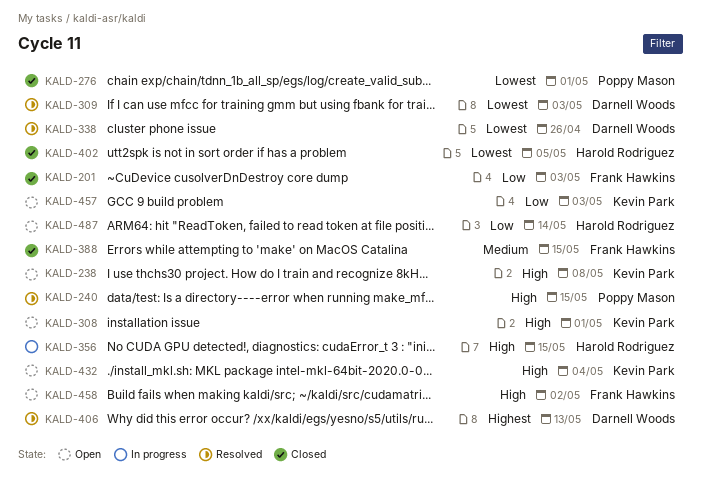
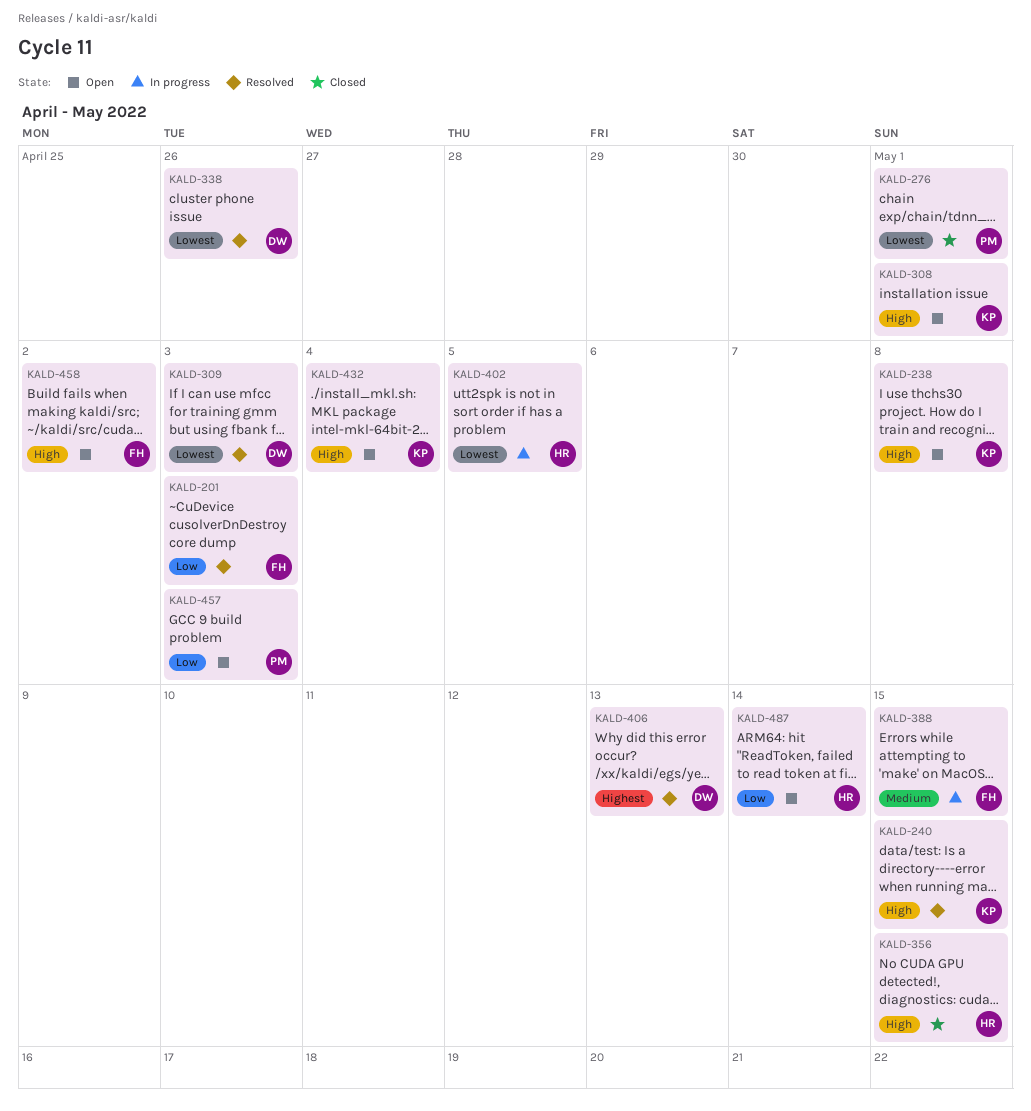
KALD-201, status: Closed -> Resolved
KALD-240, owner: Poppy Mason -> Kevin Park
KALD-356, status: In progress -> Closed
KALD-388, status: Closed -> In progress
KALD-402, status: Closed -> In progress
KALD-457, owner: Kevin Park -> Poppy Mason

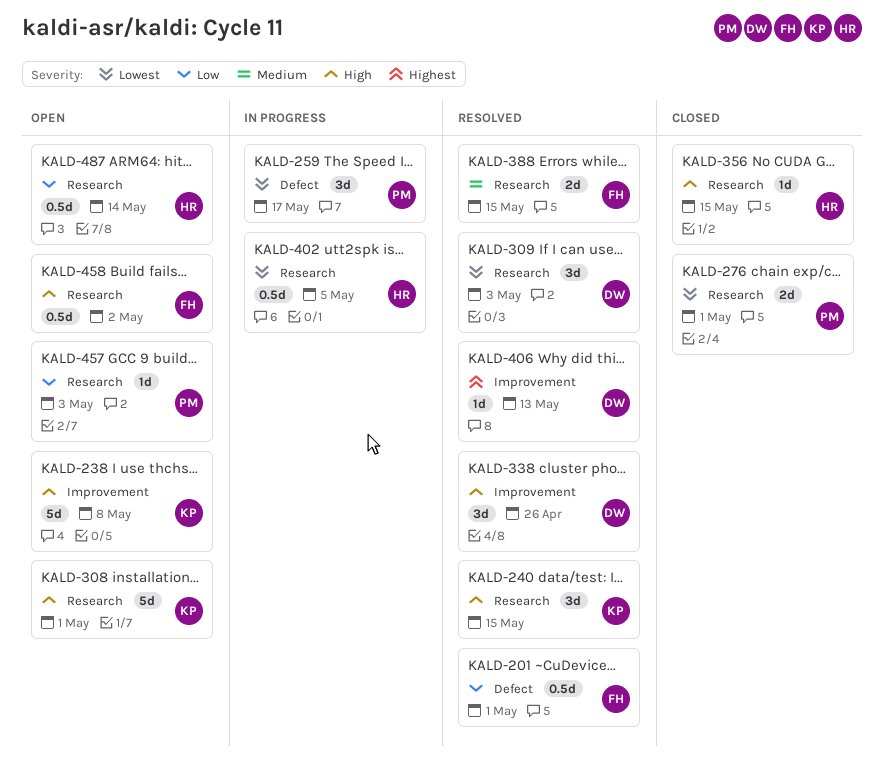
KALD-201, due: May 3 -> May 1
KALD-259: none -> present
KALD-338, priority: Lowest -> High
KALD-388, status: In progress -> Resolved
KALD-432: present -> none

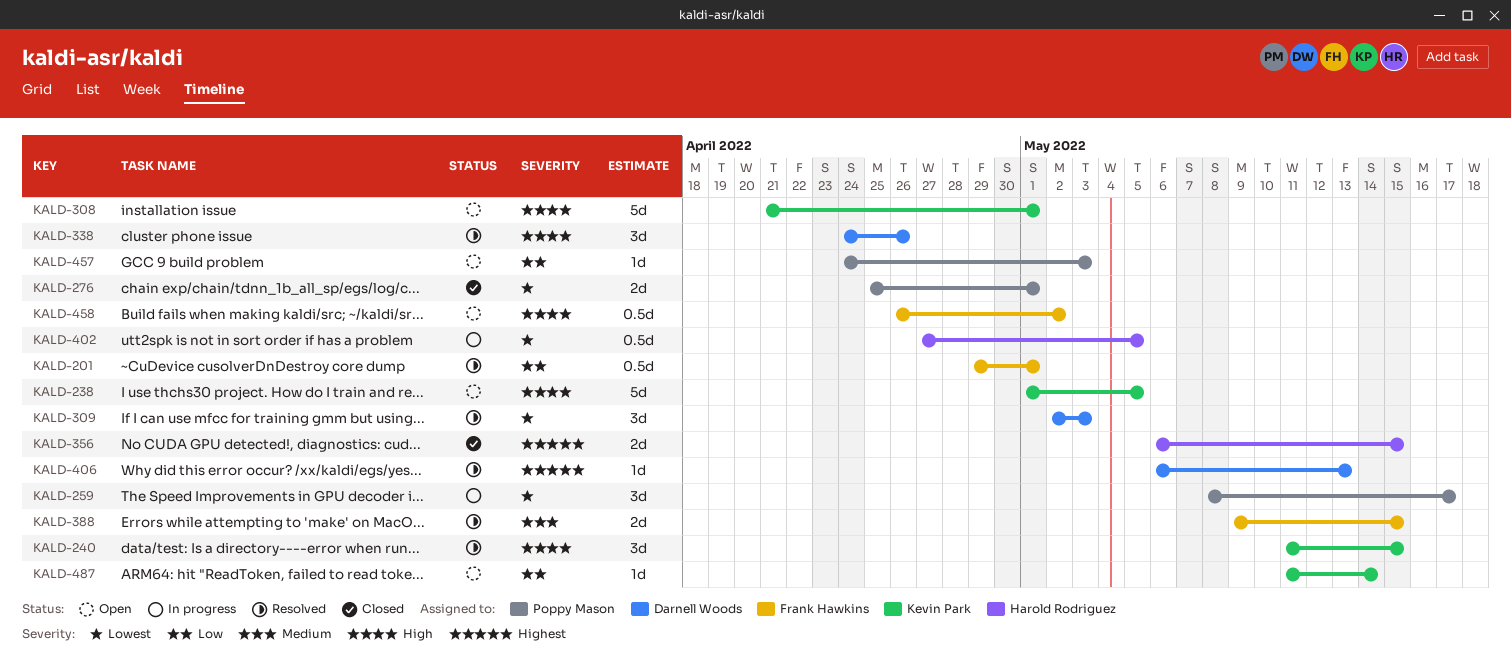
KALD-238, due: May 8 -> May 5
KALD-356, priority: High -> Highest
KALD-356, estimate: 1d -> 2d
KALD-487, owner: Harold Rodriguez -> Kevin Park
KALD-487, estimate: 0.5d -> 1d

